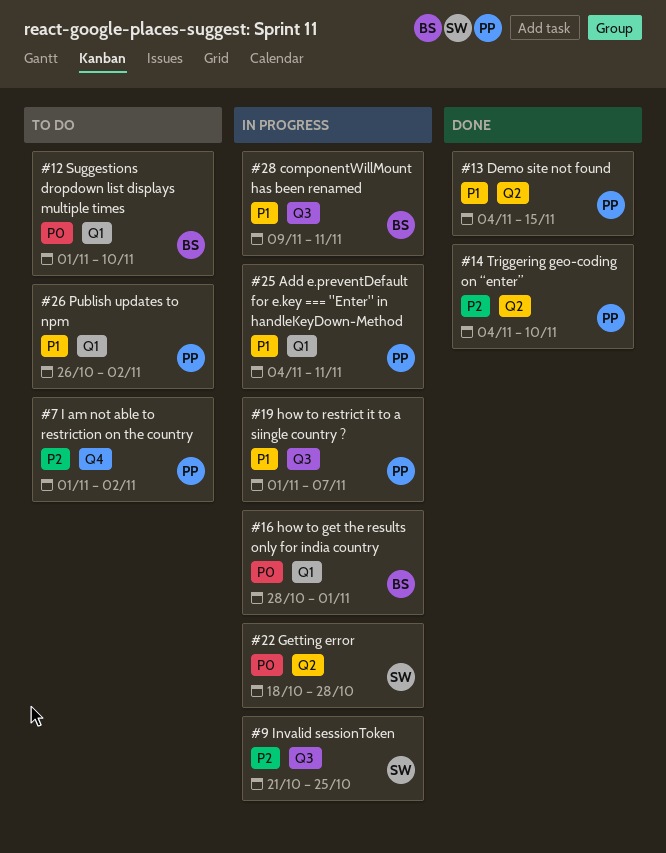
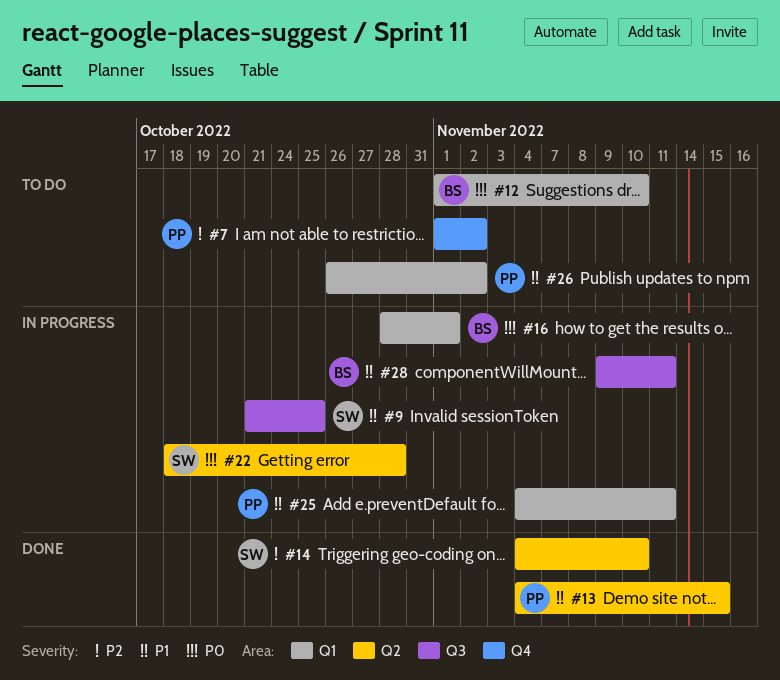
#9, priority: P2 -> P1
#14, owner: PP -> SW
#19: present -> none

